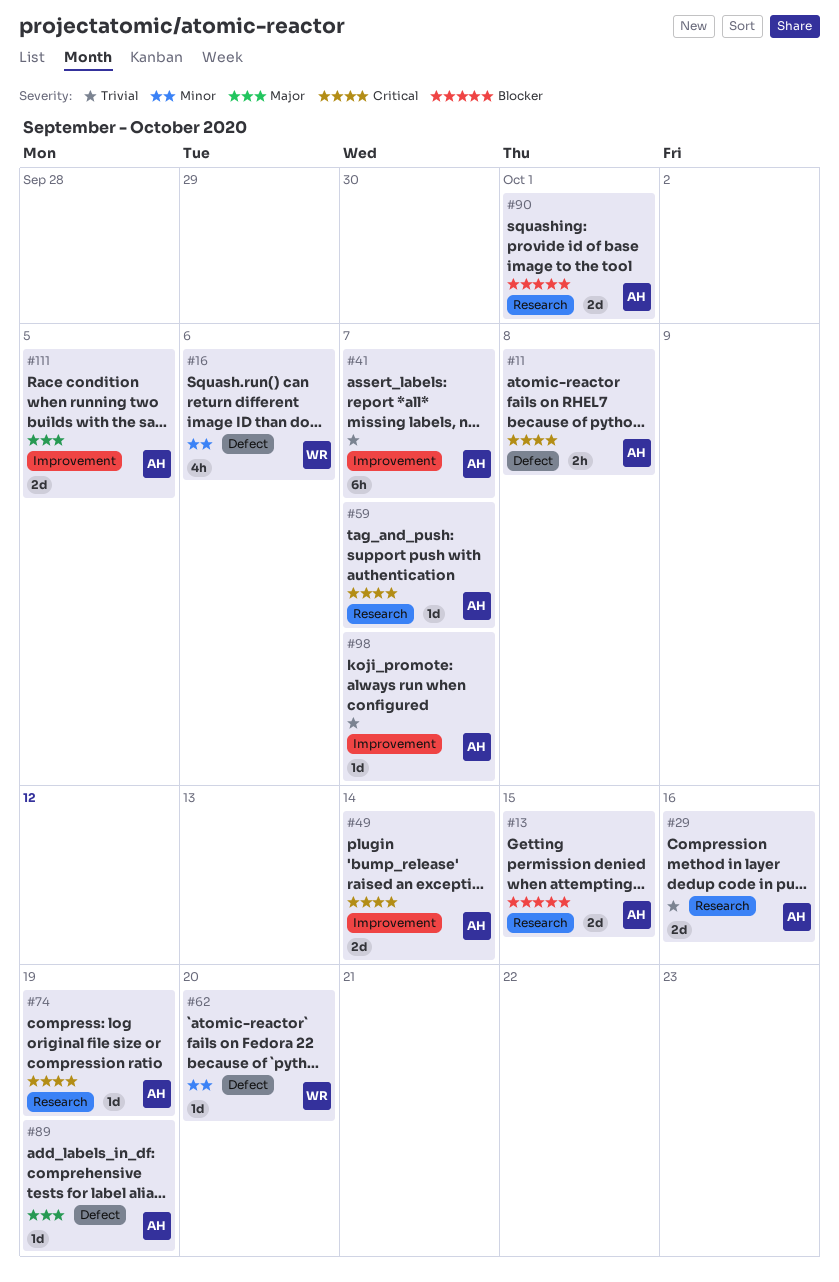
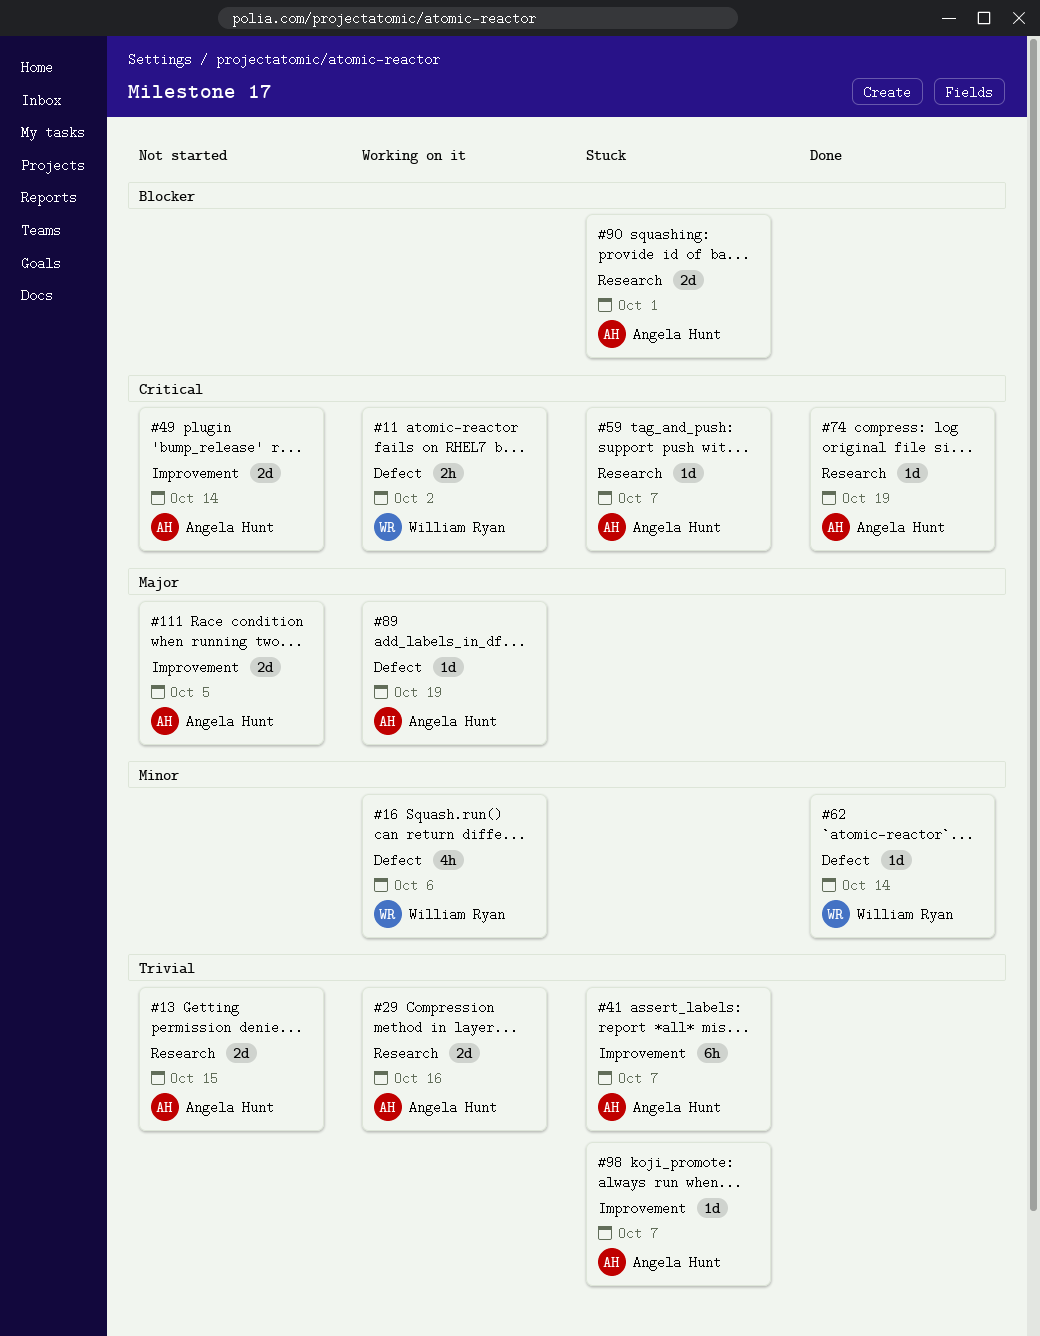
#11, owner: Angela Hunt -> William Ryan
#11, due: Oct 8 -> Oct 2
#13, priority: Blocker -> Trivial
#62, due: Oct 20 -> Oct 14

